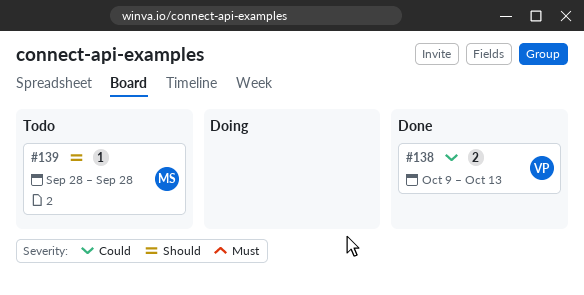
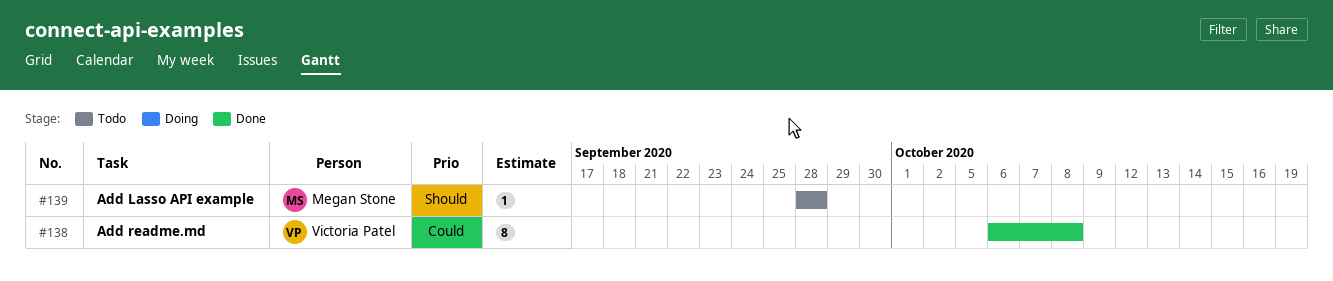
#138, estimate: 2 -> 8
#138, start: Oct 9 -> Oct 6
#138, due: Oct 13 -> Oct 8

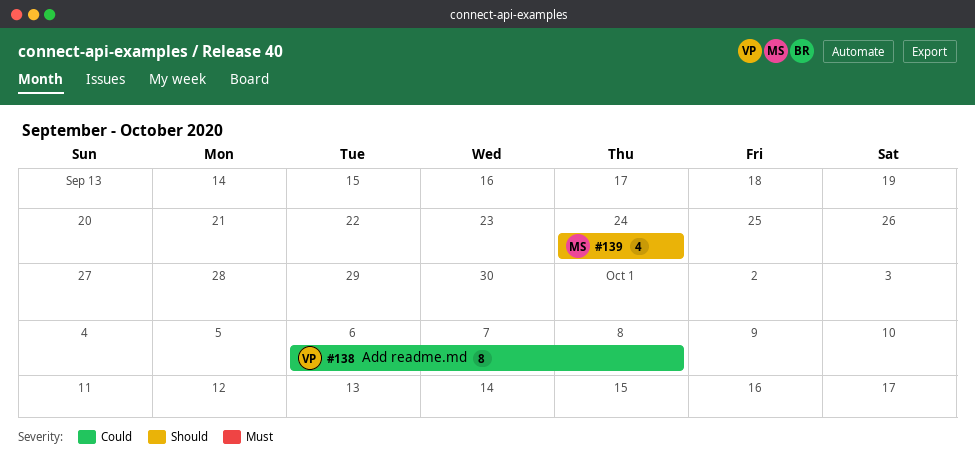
#139, estimate: 1 -> 4
#139, start: Sep 28 -> Sep 24
#139, due: Sep 28 -> Sep 24

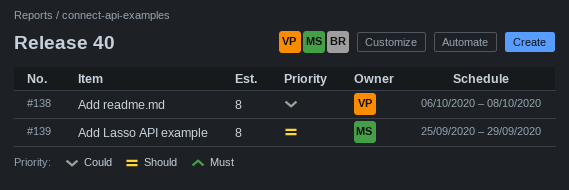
#139, estimate: 4 -> 8
#139, start: Sep 24 -> Sep 25
#139, due: Sep 24 -> Sep 29

